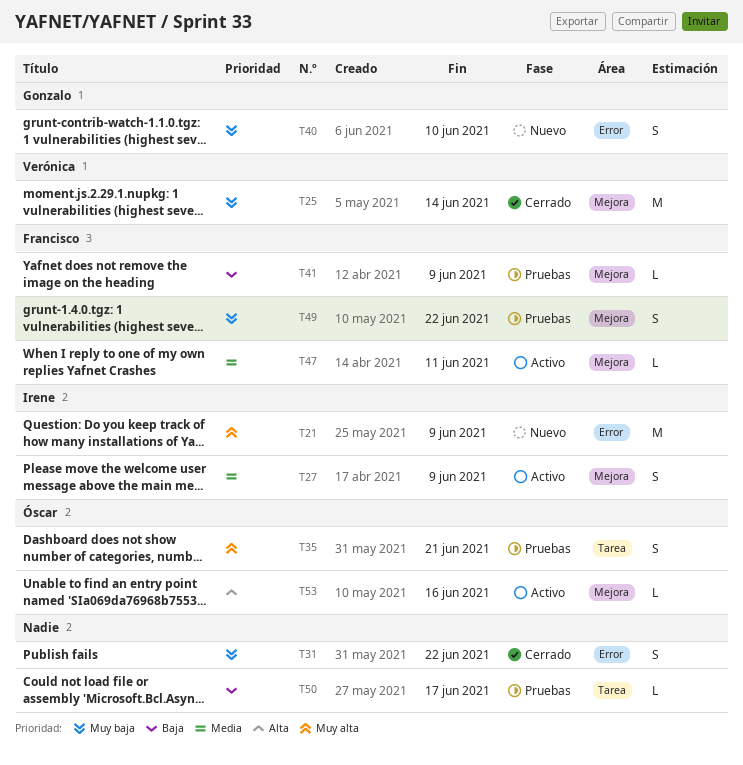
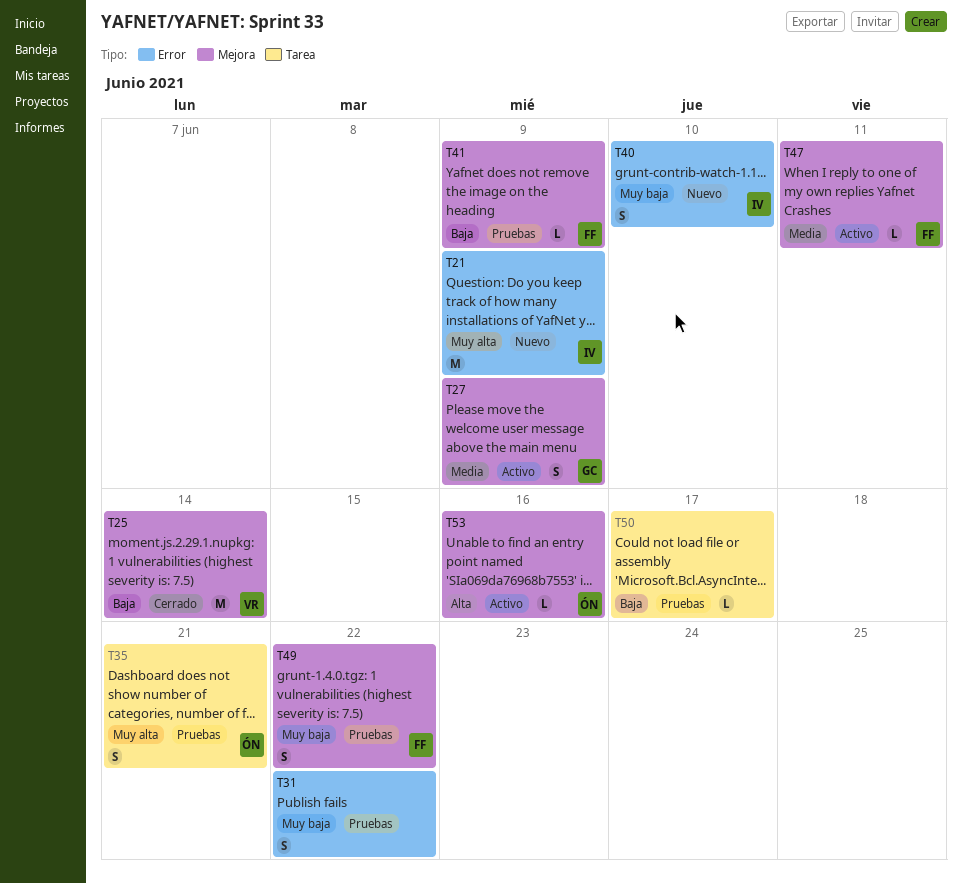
T25, priority: Muy baja -> Baja
T27, owner: Irene -> Gonzalo
T31, status: Cerrado -> Pruebas
T40, owner: Gonzalo -> Irene

